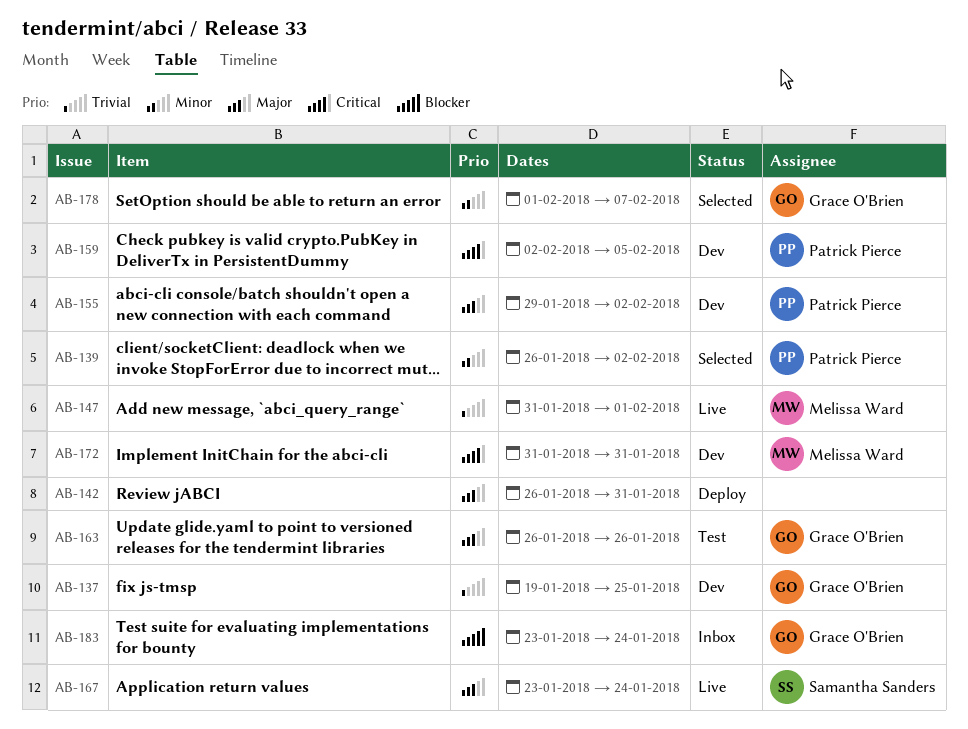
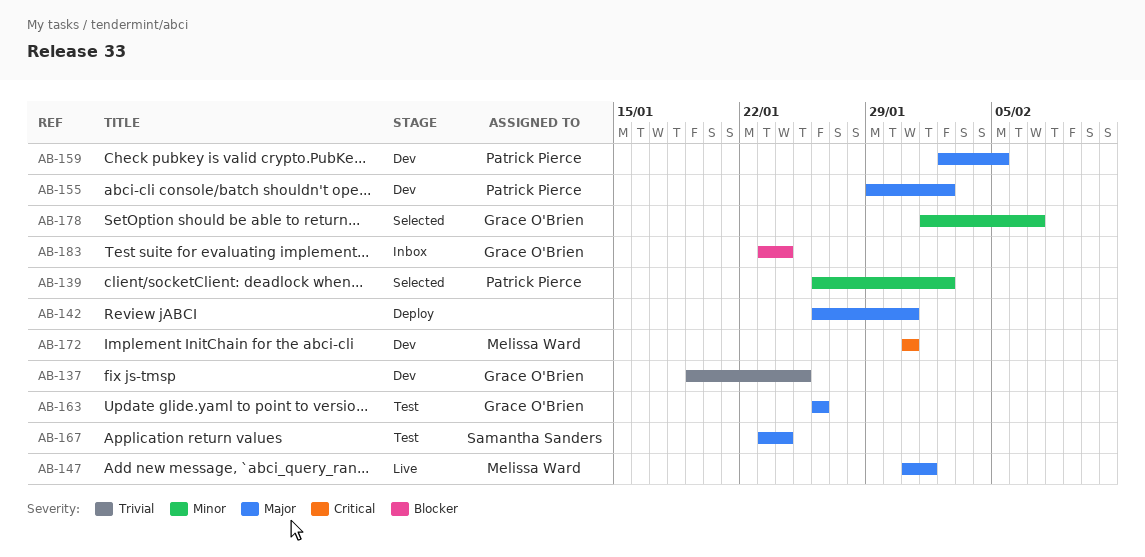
AB-147, priority: Trivial -> Major
AB-159, priority: Critical -> Major
AB-167, status: Live -> Test

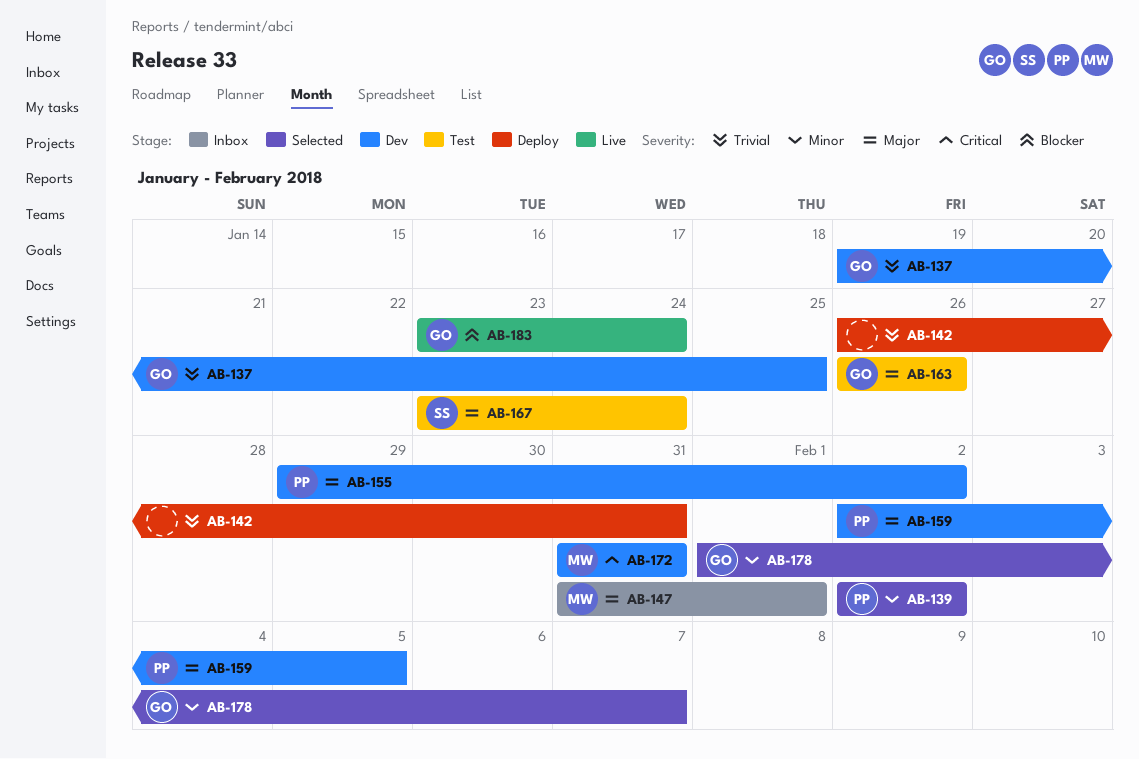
AB-139, start: Jan 26 -> Feb 2
AB-142, priority: Major -> Trivial
AB-147, status: Live -> Inbox
AB-183, status: Inbox -> Live

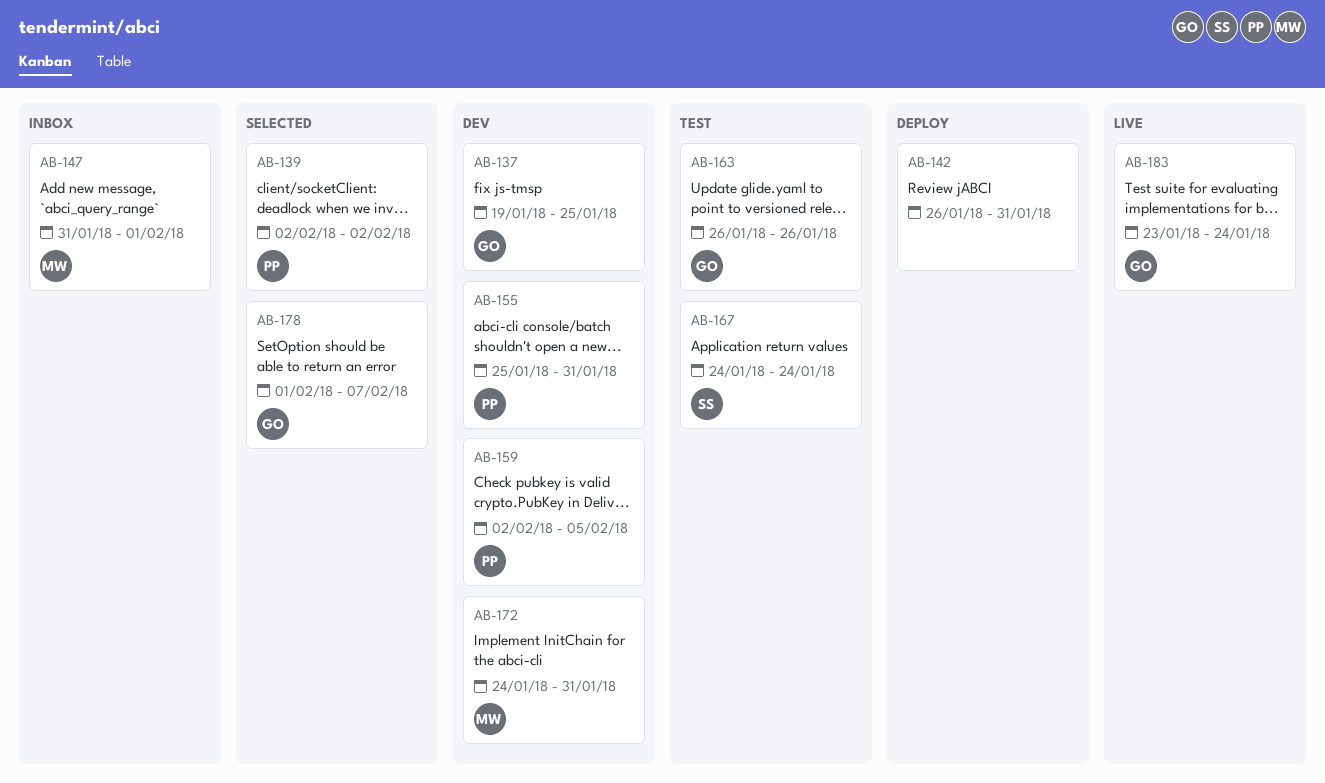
AB-155, start: Jan 29 -> Jan 25
AB-155, due: Feb 2 -> Jan 31
AB-167, start: Jan 23 -> Jan 24
AB-172, start: Jan 31 -> Jan 24

